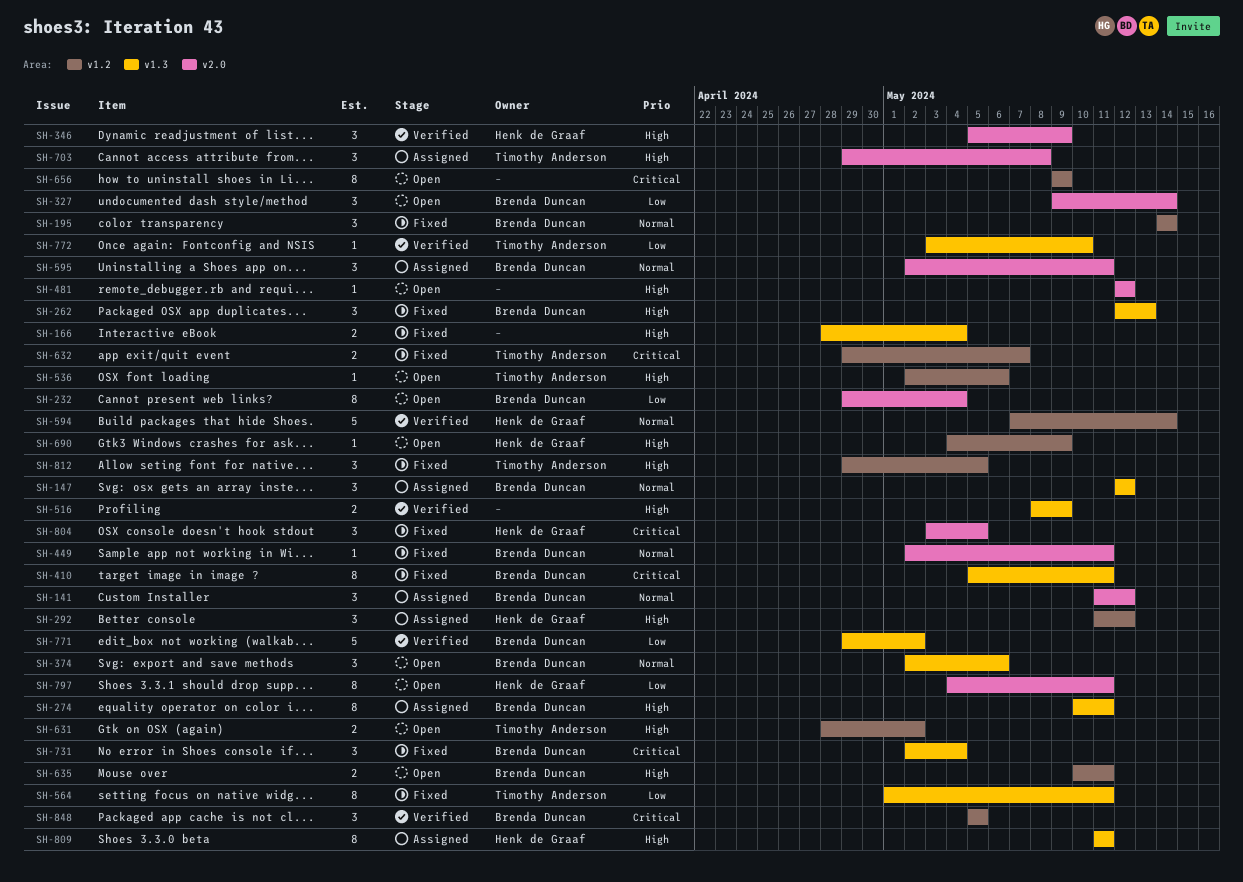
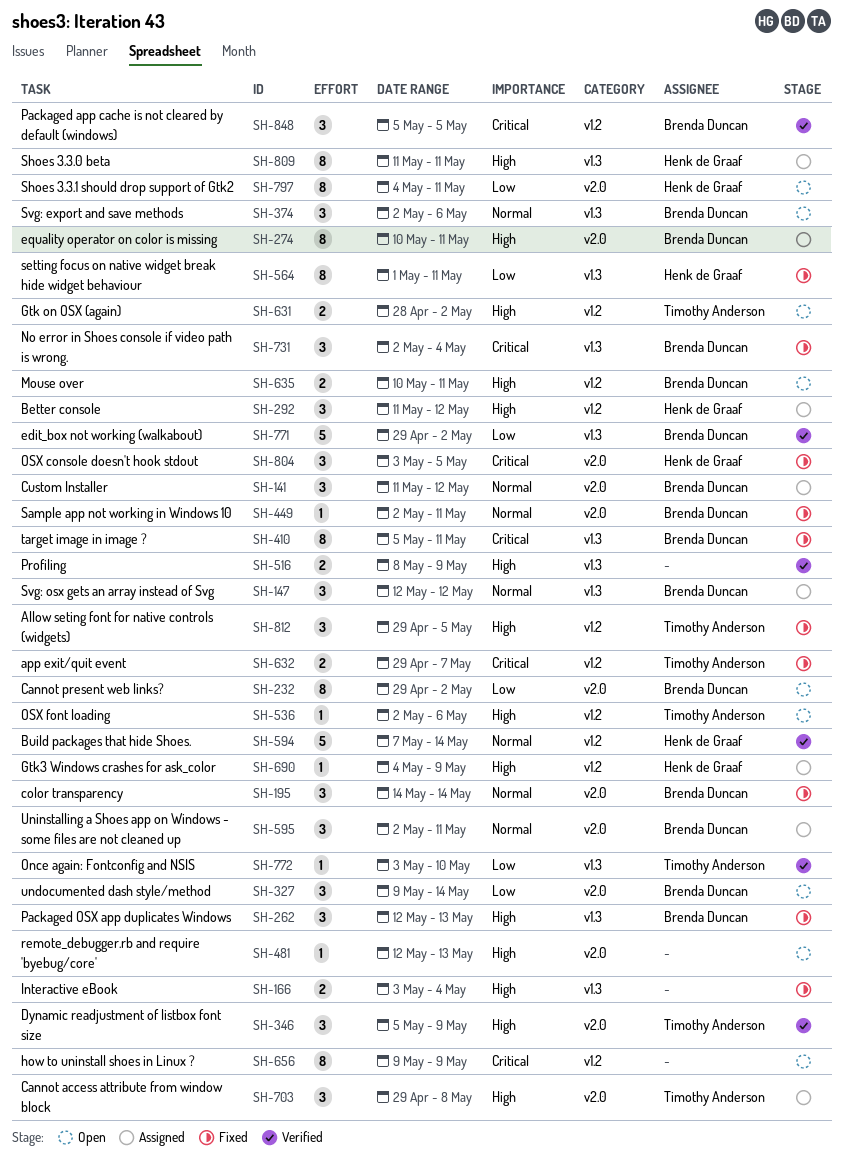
SH-166, start: Apr 28 -> May 3
SH-195, label: v1.2 -> v2.0
SH-232, due: May 4 -> May 2
SH-274, label: v1.3 -> v2.0
SH-346, owner: Henk de Graaf -> Timothy Anderson
SH-481, due: May 12 -> May 13
SH-564, owner: Timothy Anderson -> Henk de Graaf
SH-690, status: Open -> Assigned

